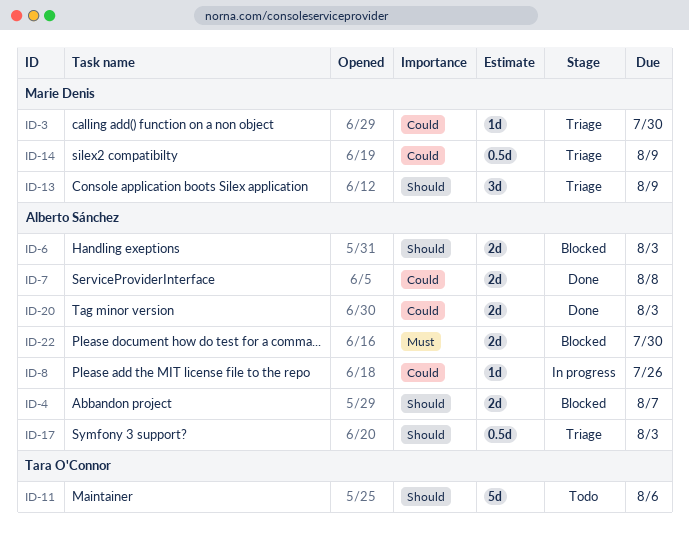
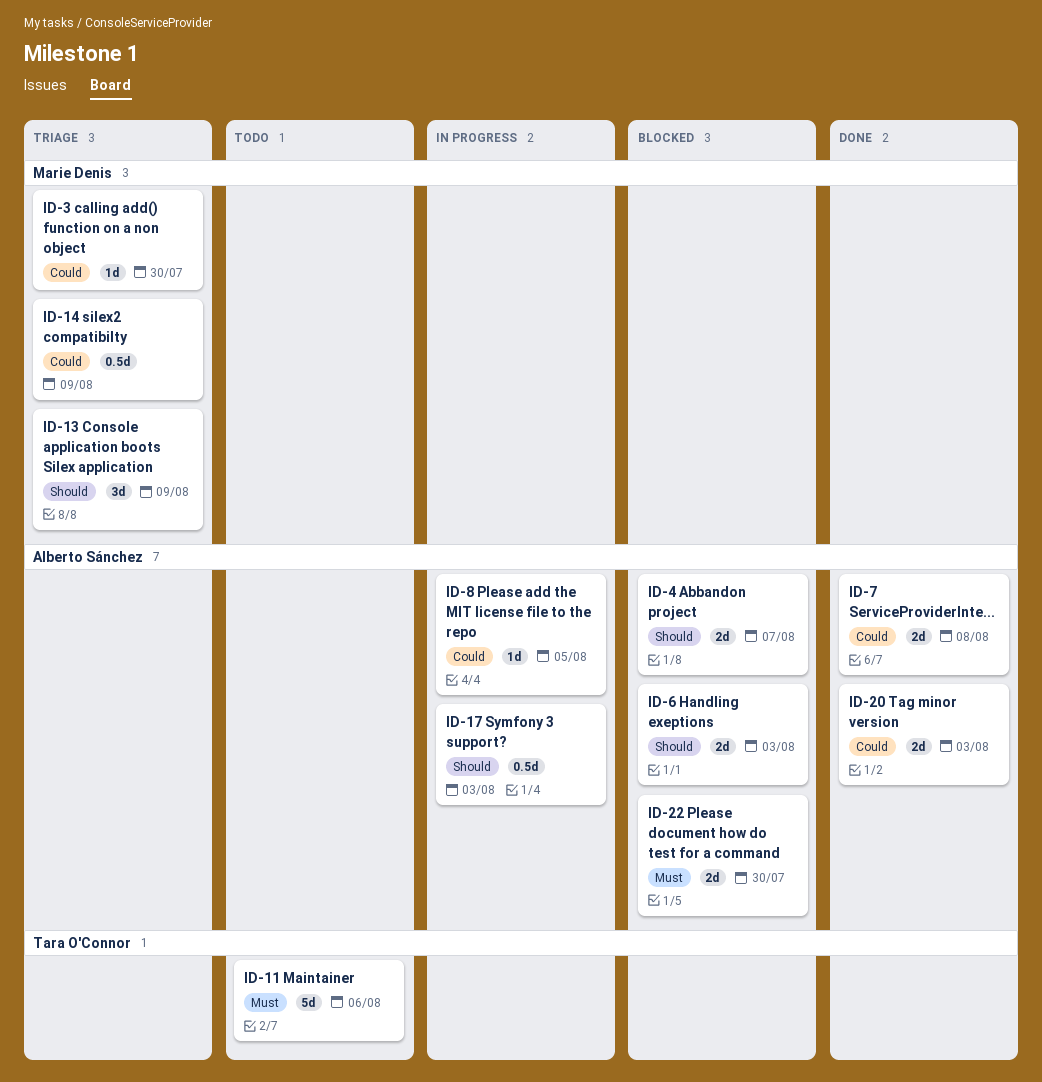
ID-8, due: Jul 26 -> Aug 5
ID-11, priority: Should -> Must
ID-17, status: Triage -> In progress

